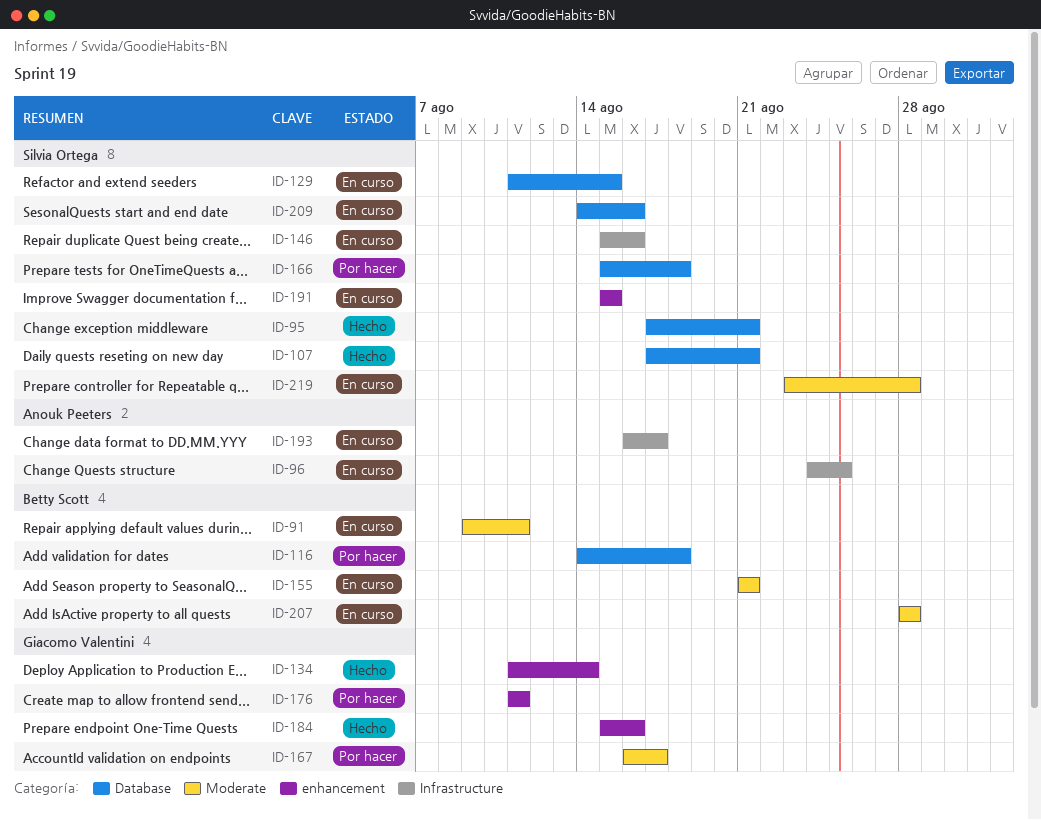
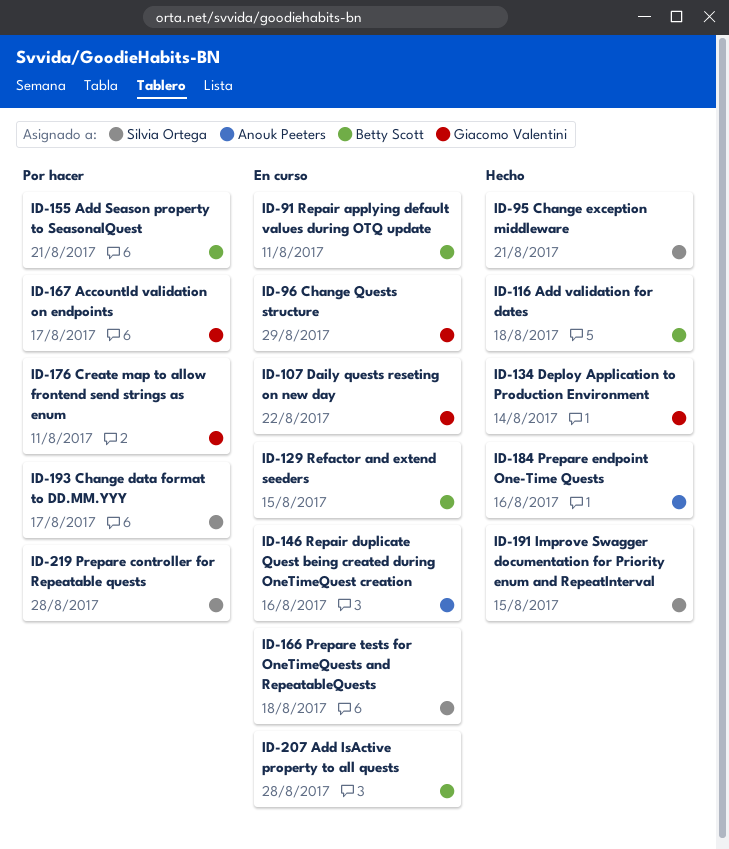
ID-96, owner: Anouk Peeters -> Giacomo Valentini
ID-96, due: Aug 25 -> Aug 29
ID-107, status: Hecho -> En curso
ID-107, owner: Silvia Ortega -> Giacomo Valentini
ID-107, due: Aug 21 -> Aug 22
ID-116, status: Por hacer -> Hecho
ID-129, owner: Silvia Ortega -> Betty Scott
ID-146, owner: Silvia Ortega -> Anouk Peeters
ID-155, status: En curso -> Por hacer
ID-166, status: Por hacer -> En curso
ID-184, owner: Giacomo Valentini -> Anouk Peeters
ID-191, status: En curso -> Hecho
ID-193, status: En curso -> Por hacer
ID-193, owner: Anouk Peeters -> Silvia Ortega
ID-209: present -> none
ID-219, status: En curso -> Por hacer

